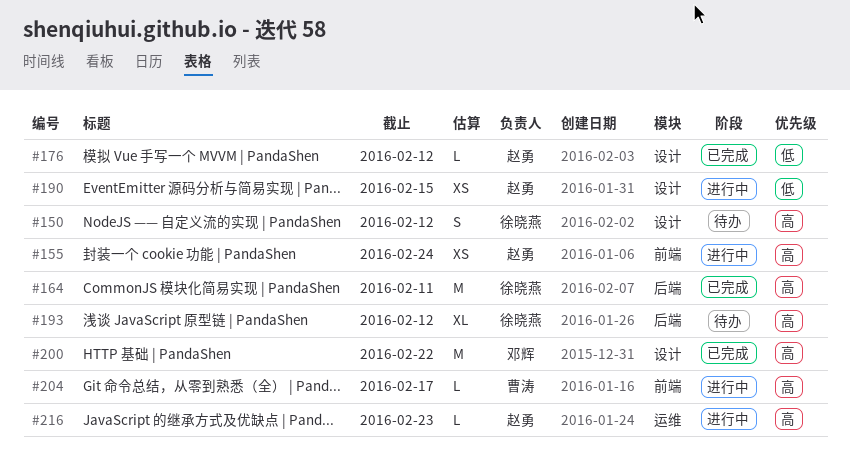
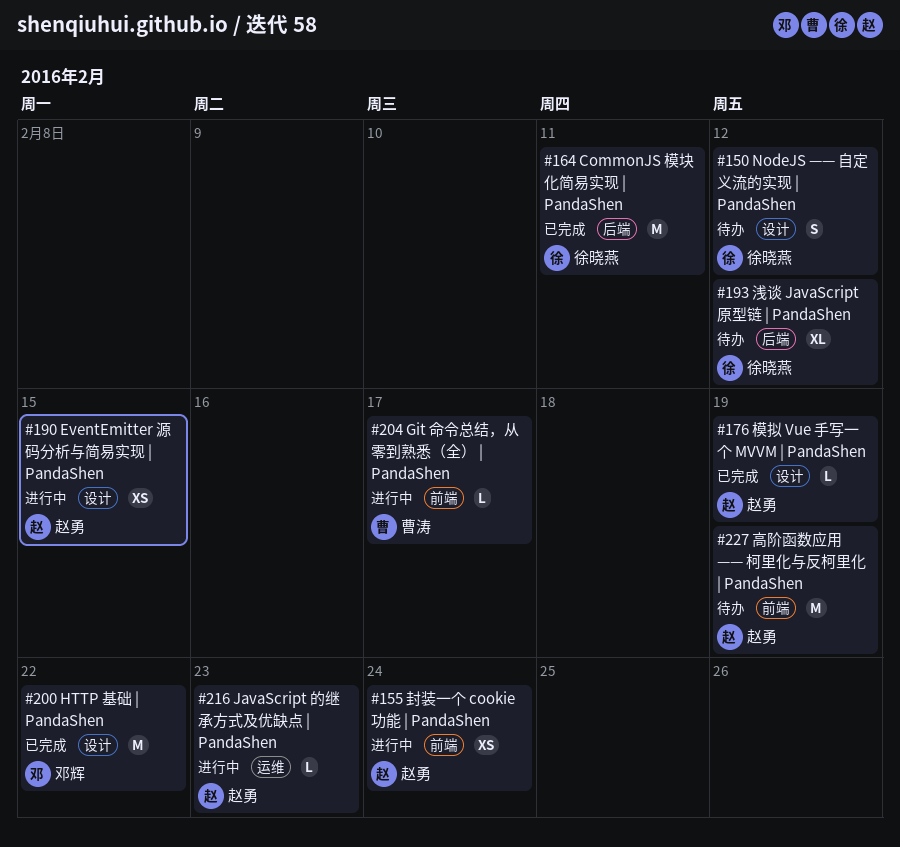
#176, due: Feb 12 -> Feb 19
#227: none -> present

